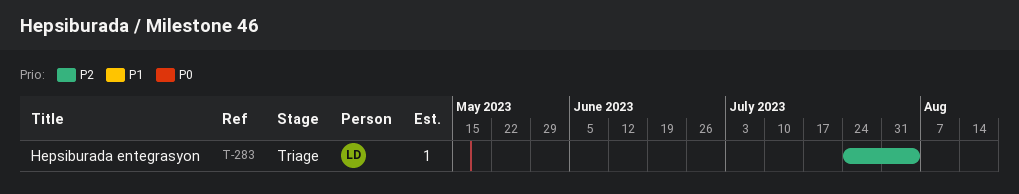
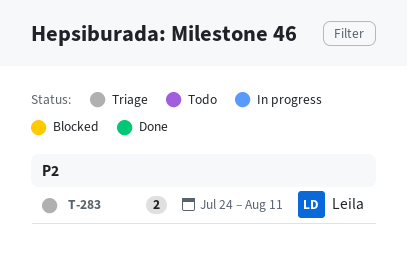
T-283, estimate: 1 -> 2
T-283, due: Aug 4 -> Aug 11

